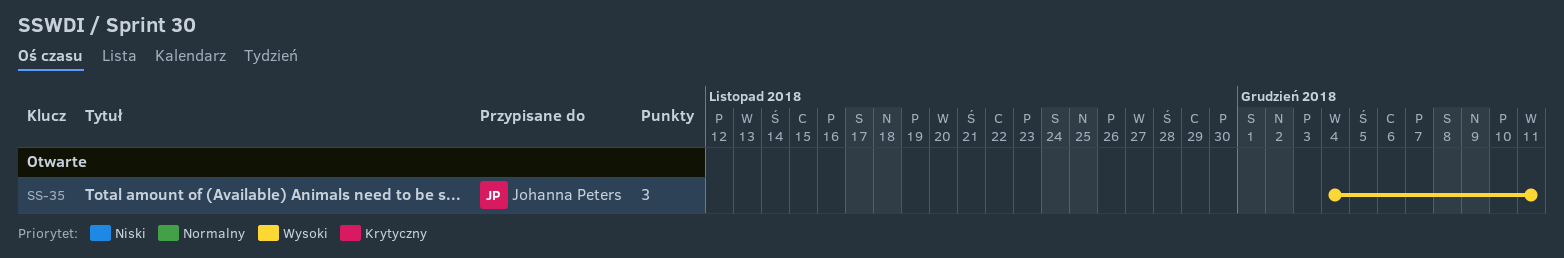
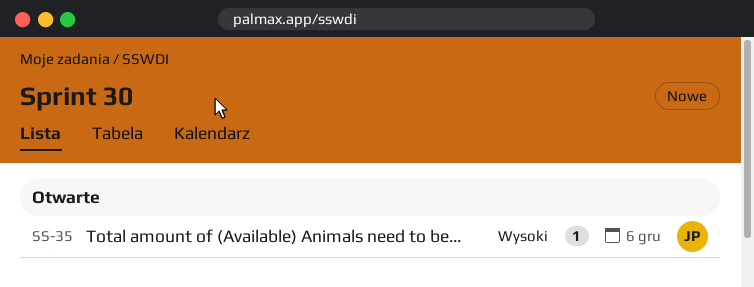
SS-35, estimate: 3 -> 1
SS-35, due: Dec 11 -> Dec 6

